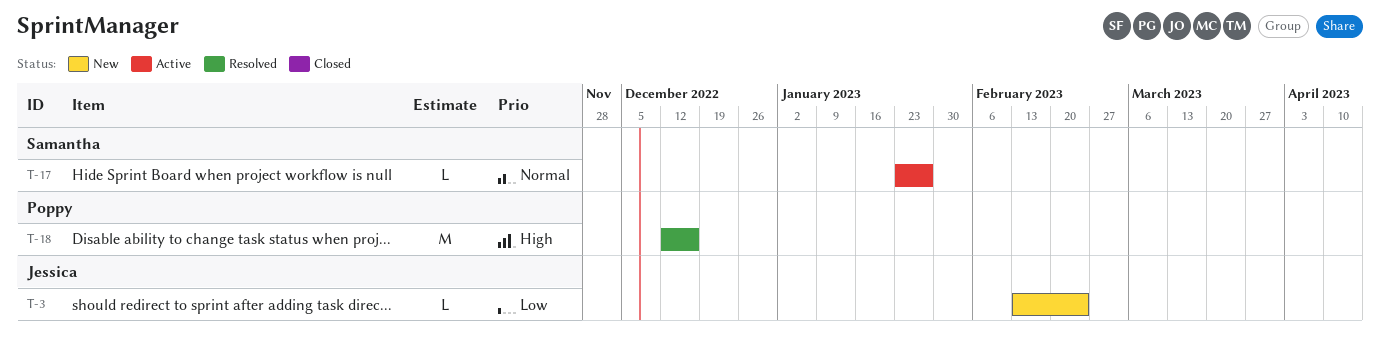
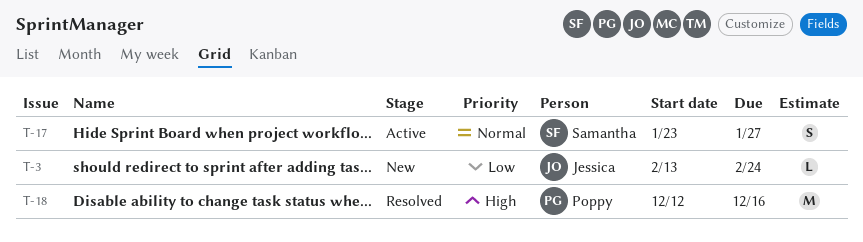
T-17, estimate: L -> S

